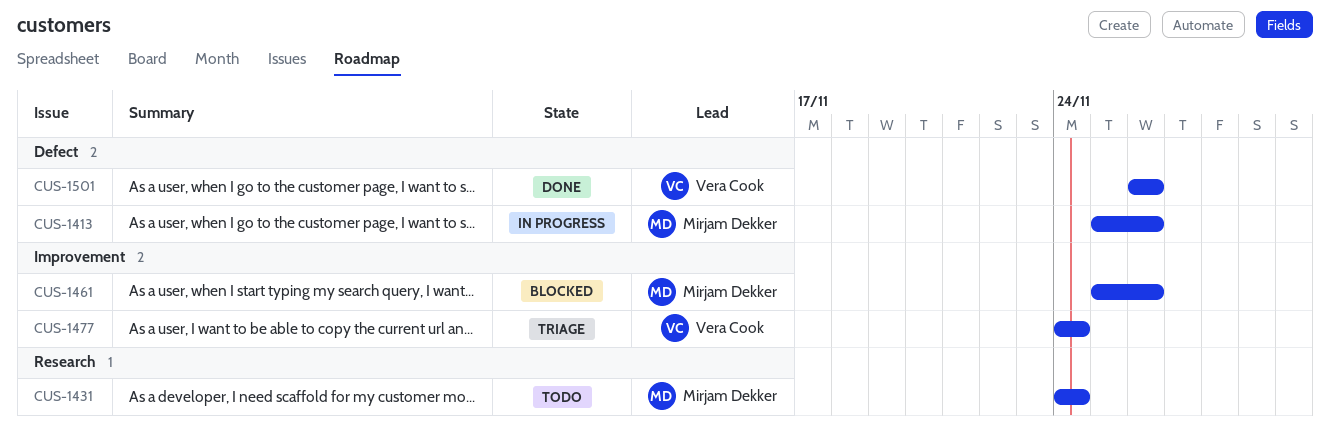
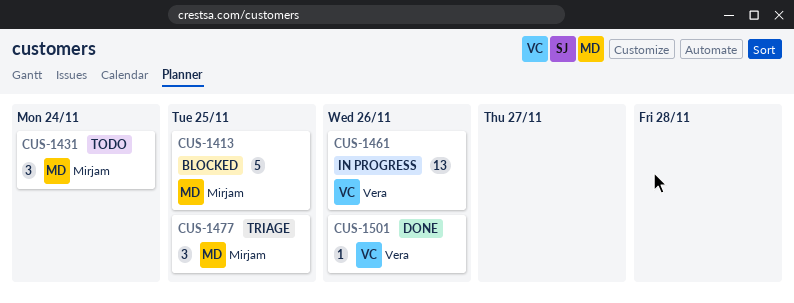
CUS-1413, status: In progress -> Blocked
CUS-1413, due: Nov 26 -> Nov 25
CUS-1461, status: Blocked -> In progress
CUS-1461, owner: Mirjam Dekker -> Vera Cook
CUS-1477, owner: Vera Cook -> Mirjam Dekker
CUS-1477, due: Nov 24 -> Nov 25

